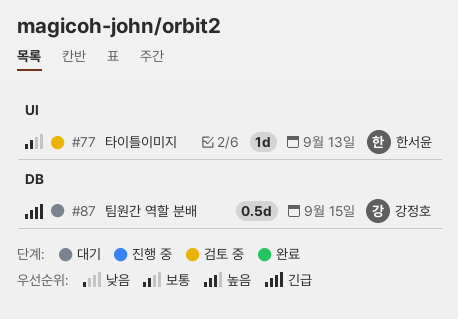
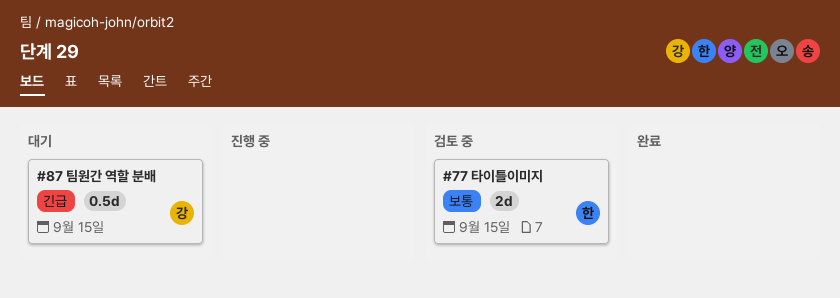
#77, estimate: 1d -> 2d
#77, due: Sep 13 -> Sep 15

